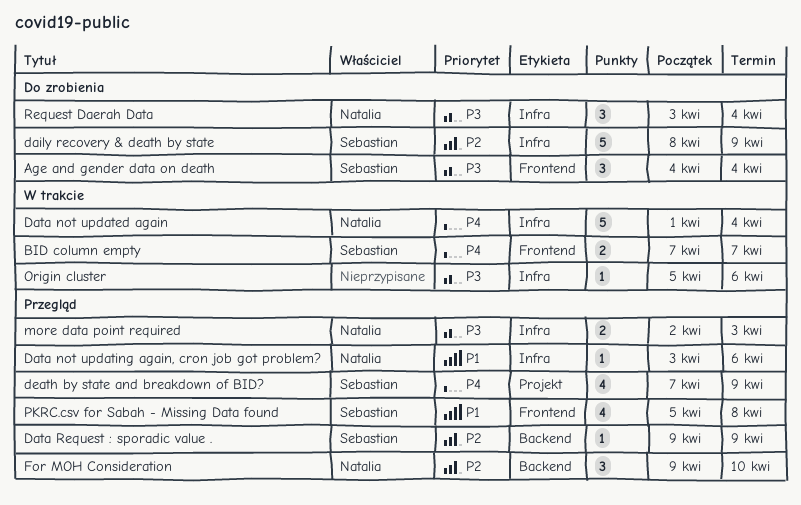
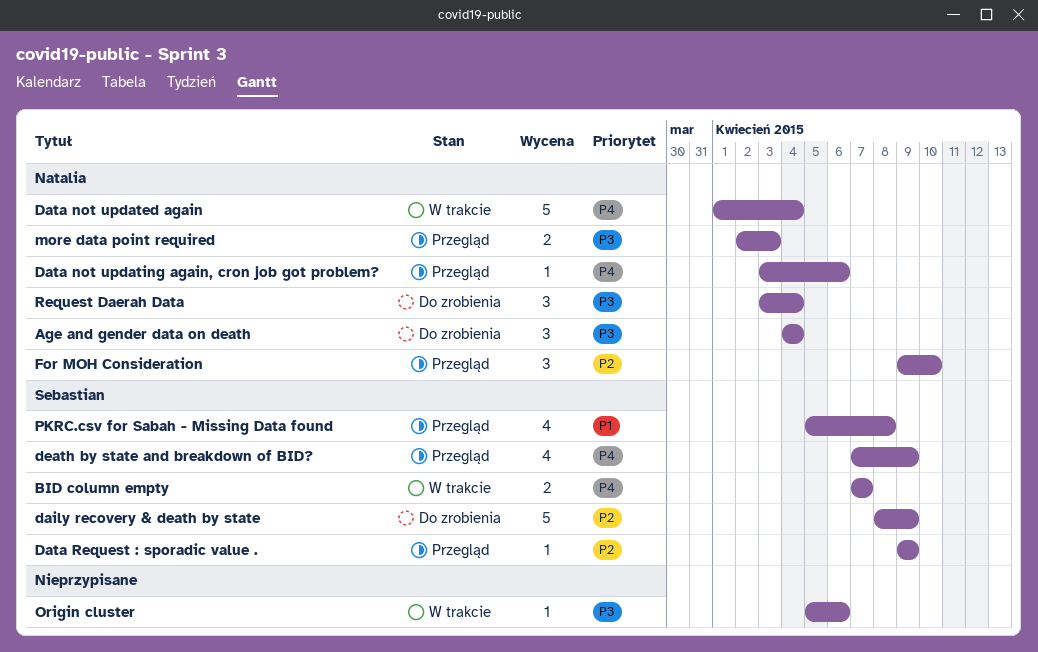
Age and gender data on death, owner: Sebastian -> Natalia
Data not updating again, cron job got problem?, priority: P1 -> P4

